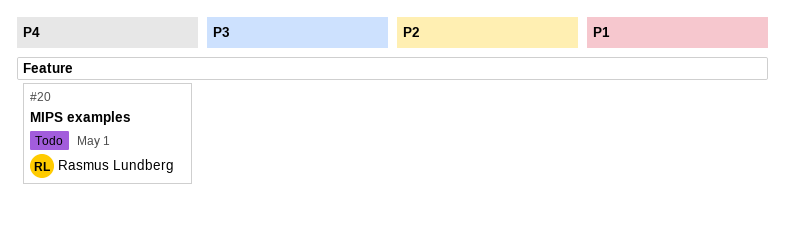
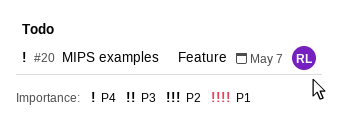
#20, due: May 1 -> May 7

